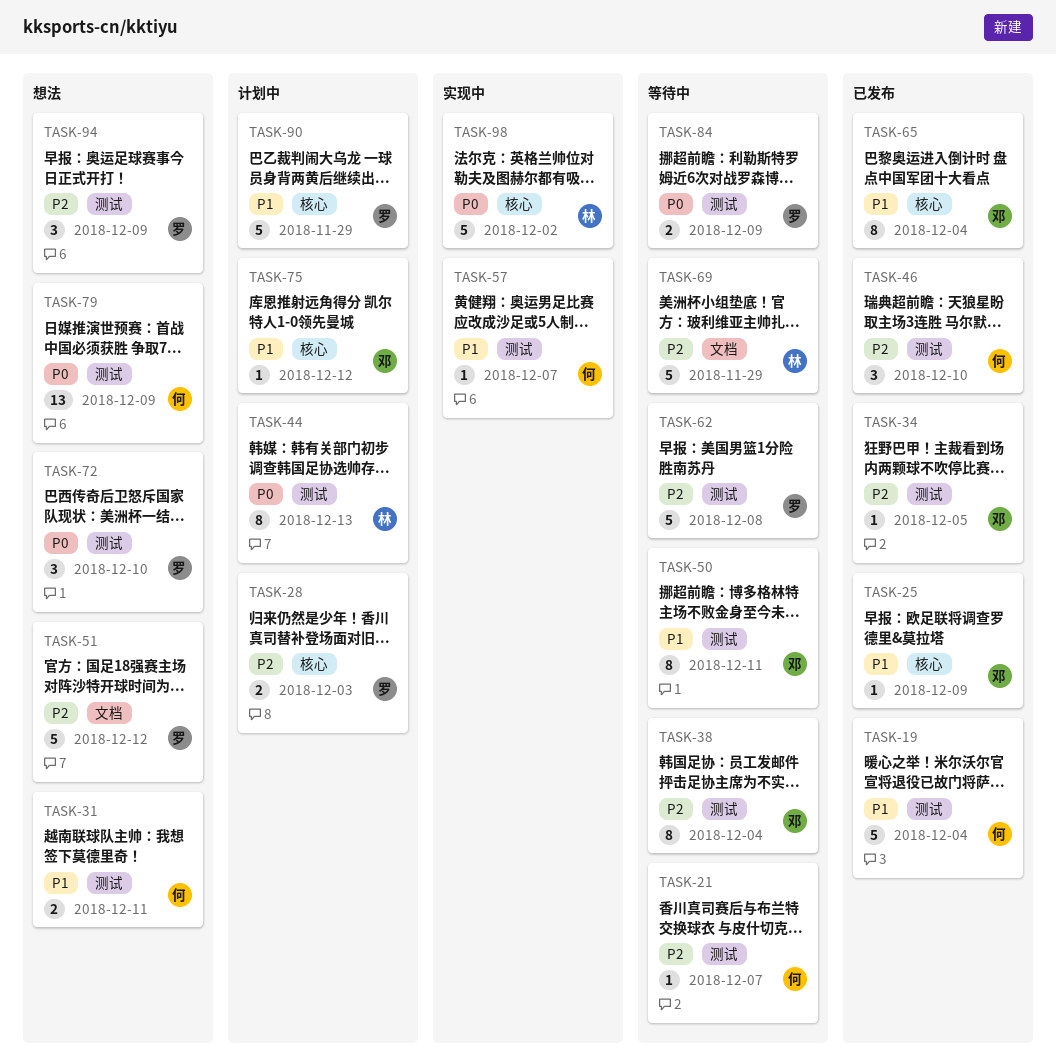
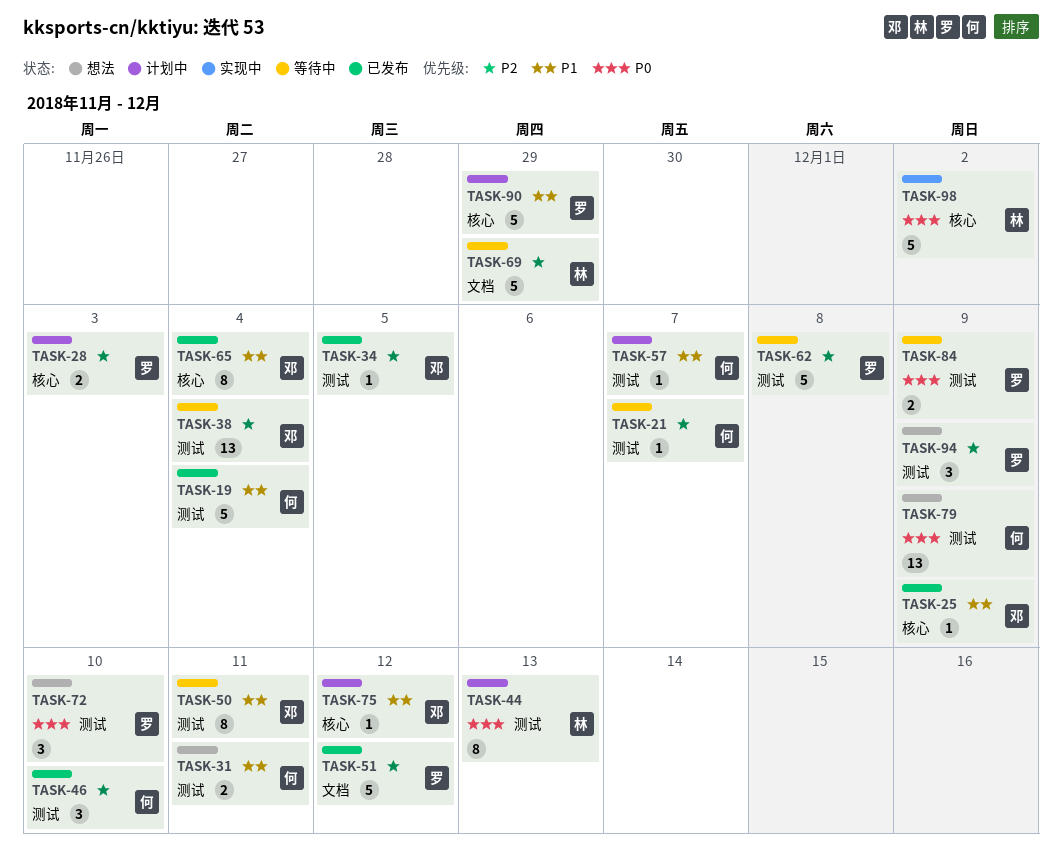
TASK-38, estimate: 8 -> 13
TASK-51, status: 想法 -> 已发布
TASK-57, status: 实现中 -> 计划中

